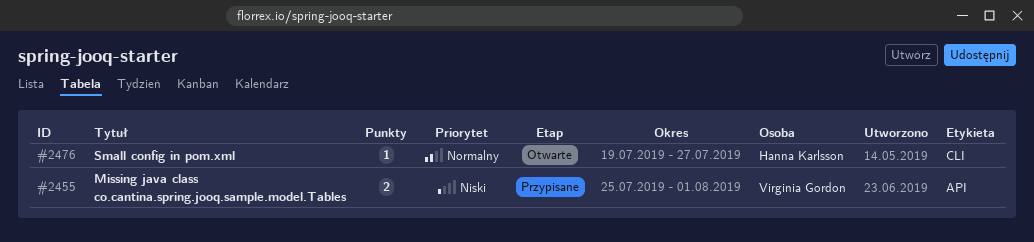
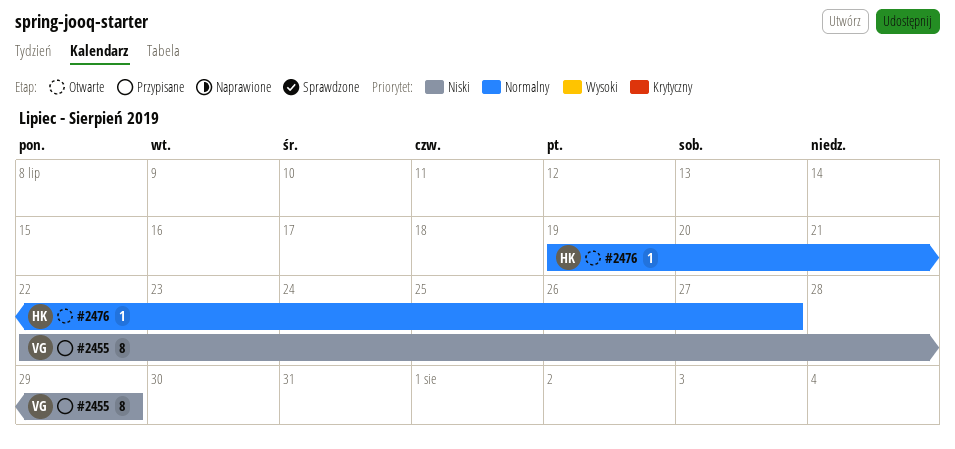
#2455, estimate: 2 -> 8
#2455, start: Jul 25 -> Jul 22
#2455, due: Aug 1 -> Jul 29

